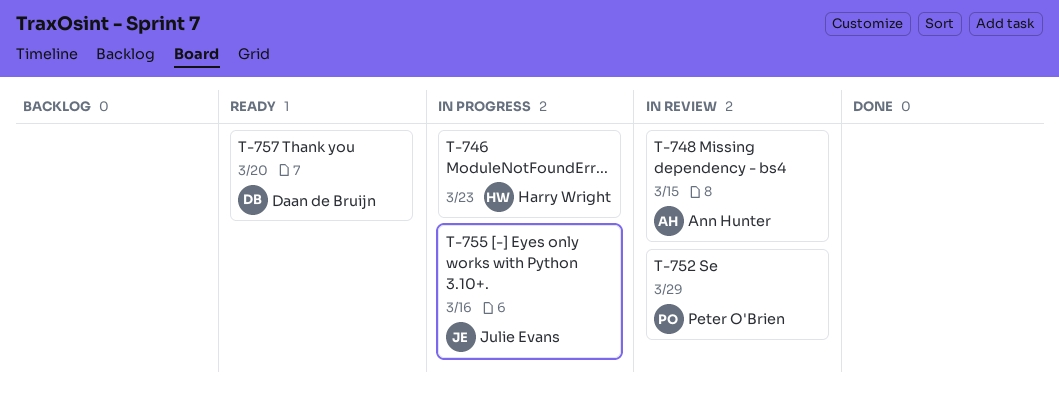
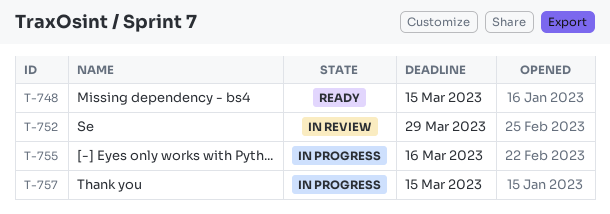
T-746: present -> none
T-748, status: In review -> Ready
T-757, status: Ready -> In progress
T-757, due: Mar 20 -> Mar 15

